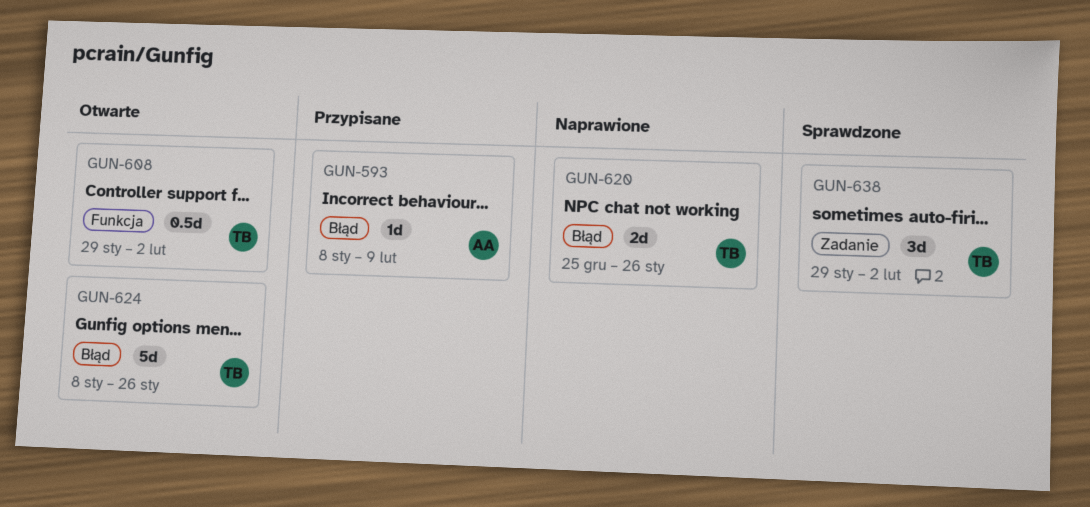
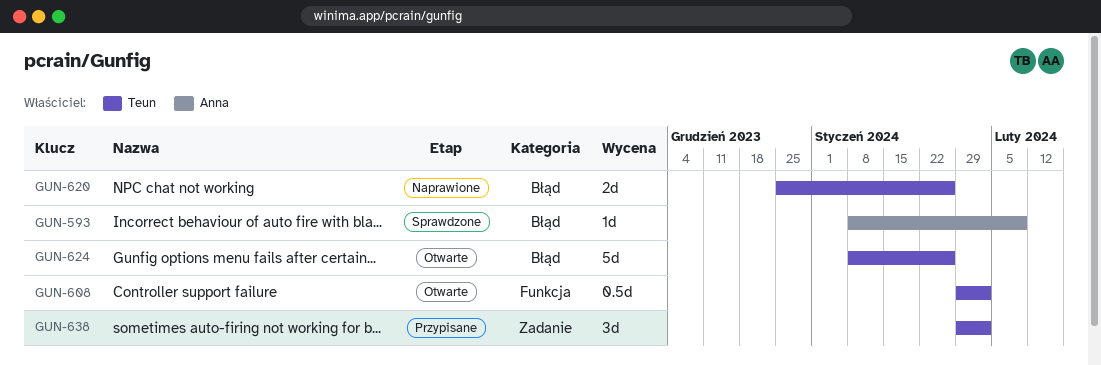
GUN-593, status: Przypisane -> Sprawdzone
GUN-638, status: Sprawdzone -> Przypisane

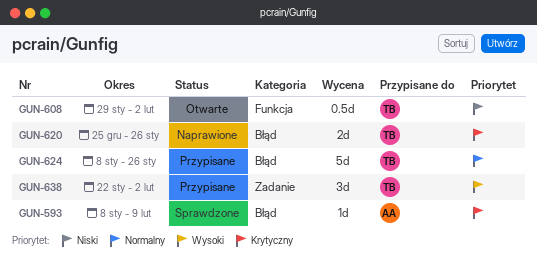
GUN-624, status: Otwarte -> Przypisane
GUN-638, start: Jan 29 -> Jan 22

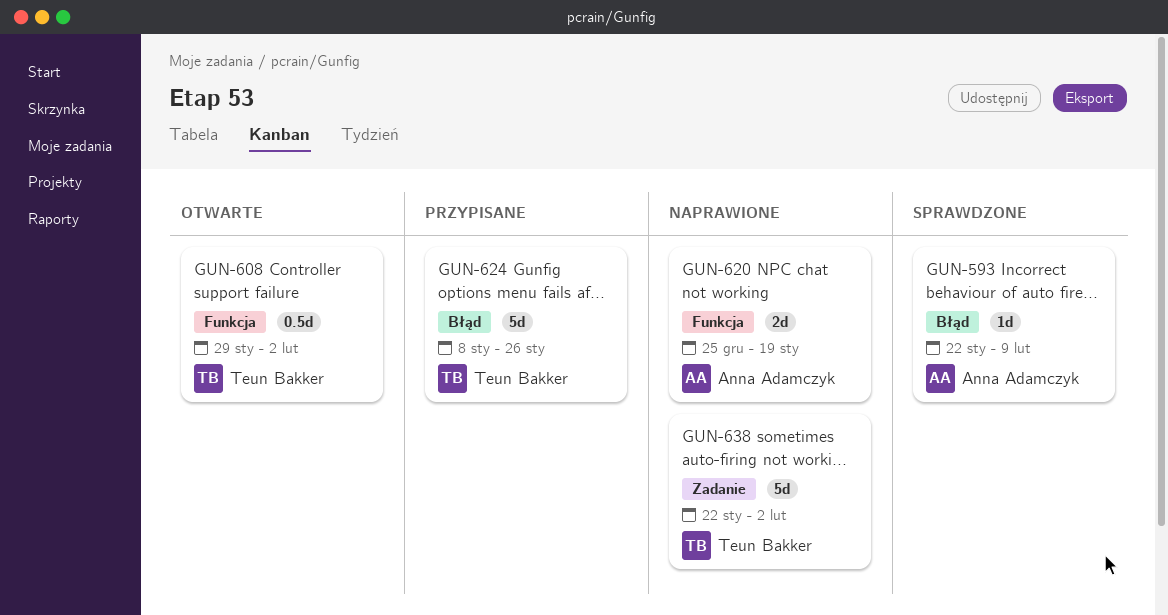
GUN-593, start: Jan 8 -> Jan 22
GUN-620, owner: Teun Bakker -> Anna Adamczyk
GUN-620, label: Błąd -> Funkcja
GUN-620, due: Jan 26 -> Jan 19
GUN-638, status: Przypisane -> Naprawione
GUN-638, estimate: 3d -> 5d

